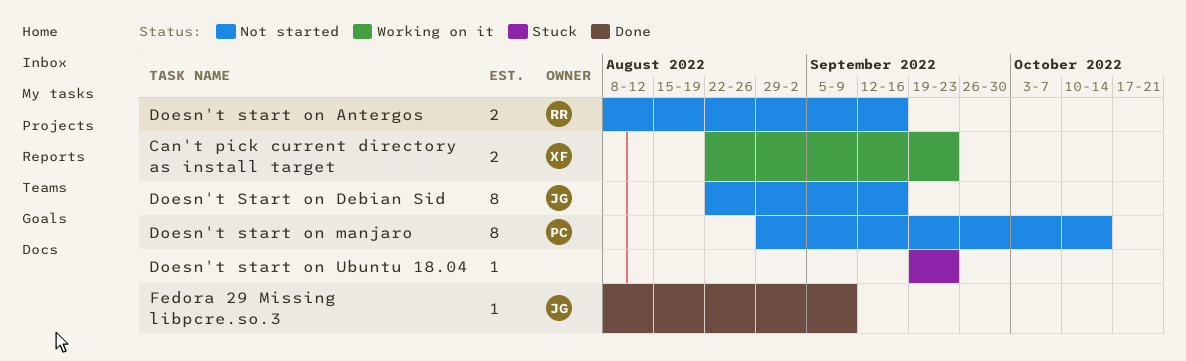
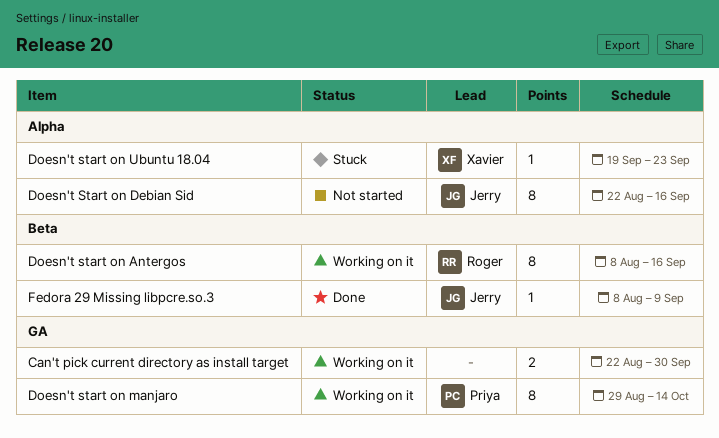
Can't pick current directory as install target, owner: Xavier -> none
Can't pick current directory as install target, due: Sep 23 -> Sep 30
Doesn't start on Antergos, status: Not started -> Working on it
Doesn't start on Antergos, estimate: 2 -> 8
Doesn't start on manjaro, status: Not started -> Working on it
Doesn't start on Ubuntu 18.04, owner: none -> Xavier

